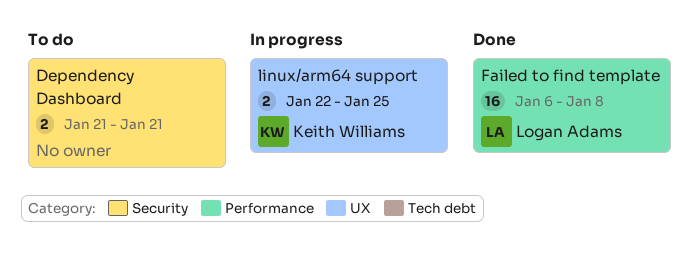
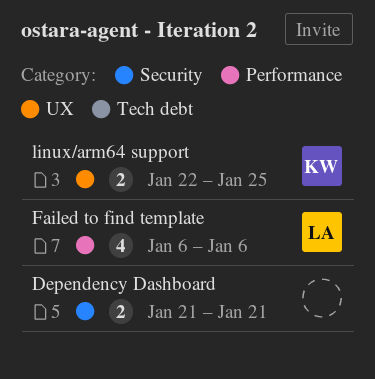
Failed to find template, estimate: 16 -> 4
Failed to find template, due: Jan 8 -> Jan 6

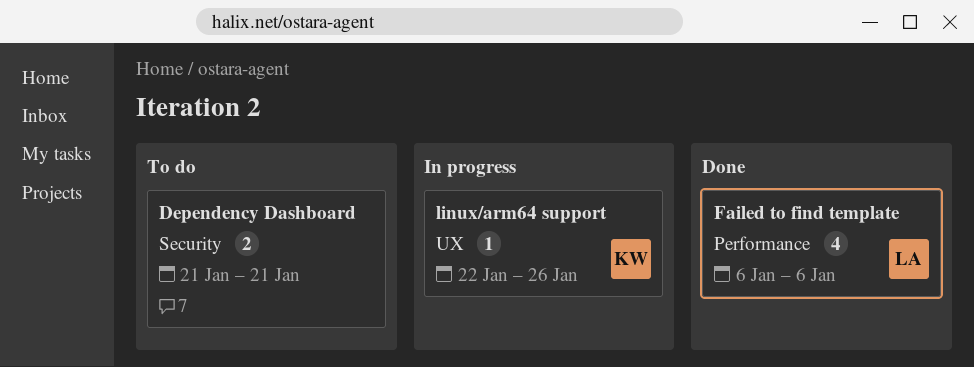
linux/arm64 support, estimate: 2 -> 1
linux/arm64 support, due: Jan 25 -> Jan 26

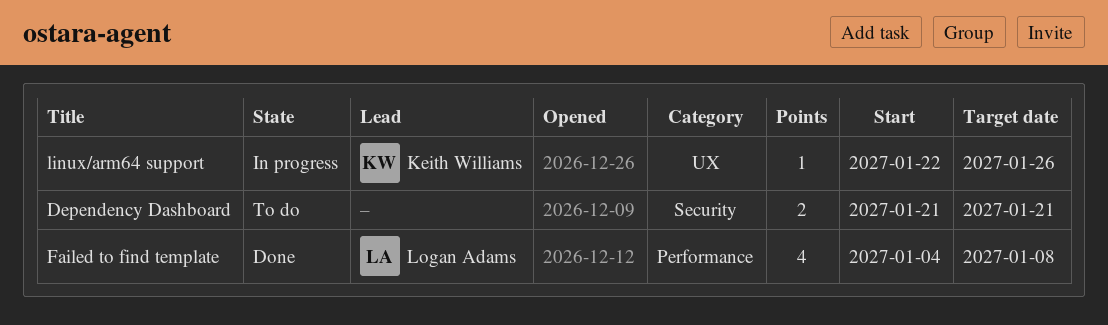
Failed to find template, start: Jan 6 -> Jan 4
Failed to find template, due: Jan 6 -> Jan 8

